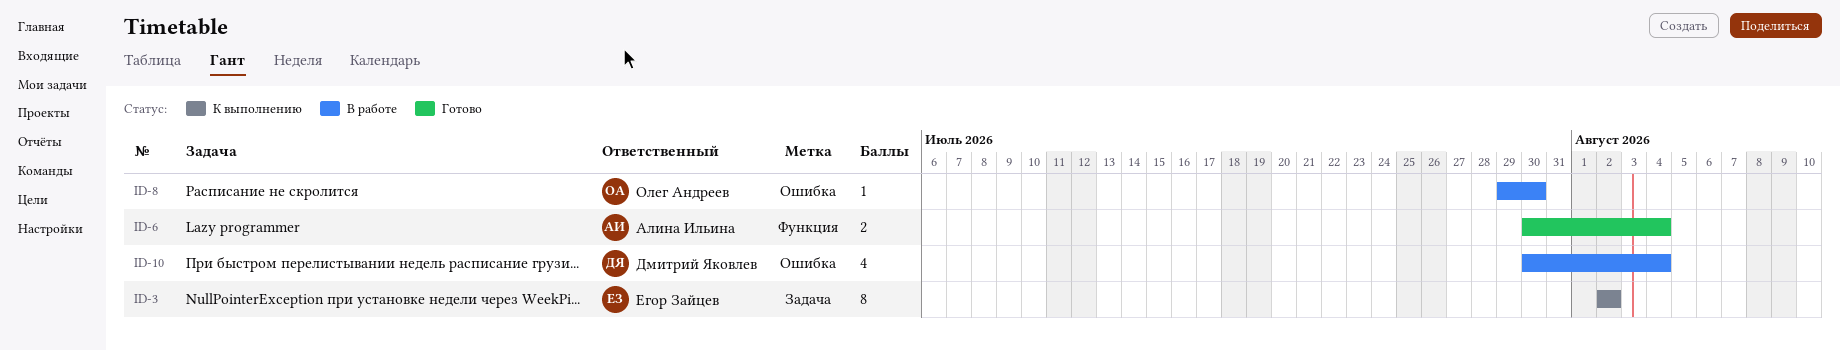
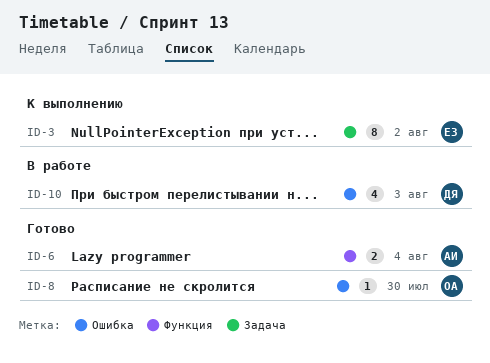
ID-8, status: В работе -> Готово
ID-10, due: Aug 4 -> Aug 3

